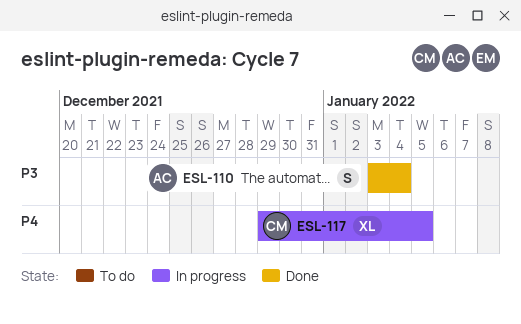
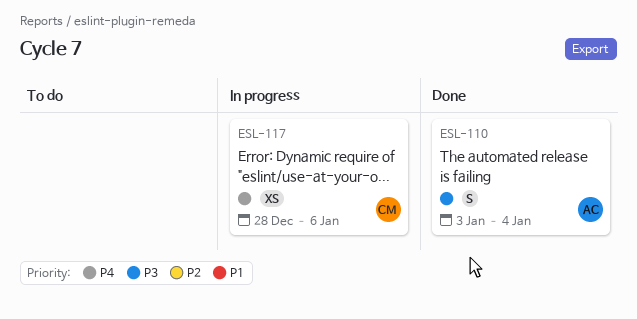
ESL-117, estimate: XL -> XS
ESL-117, start: Dec 29 -> Dec 28
ESL-117, due: Jan 5 -> Jan 6

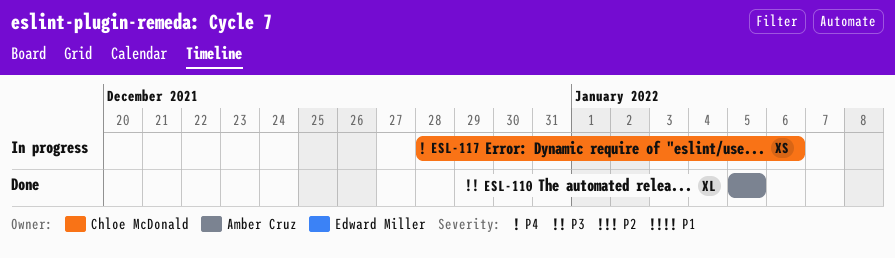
ESL-110, estimate: S -> XL
ESL-110, start: Jan 3 -> Jan 5
ESL-110, due: Jan 4 -> Jan 5

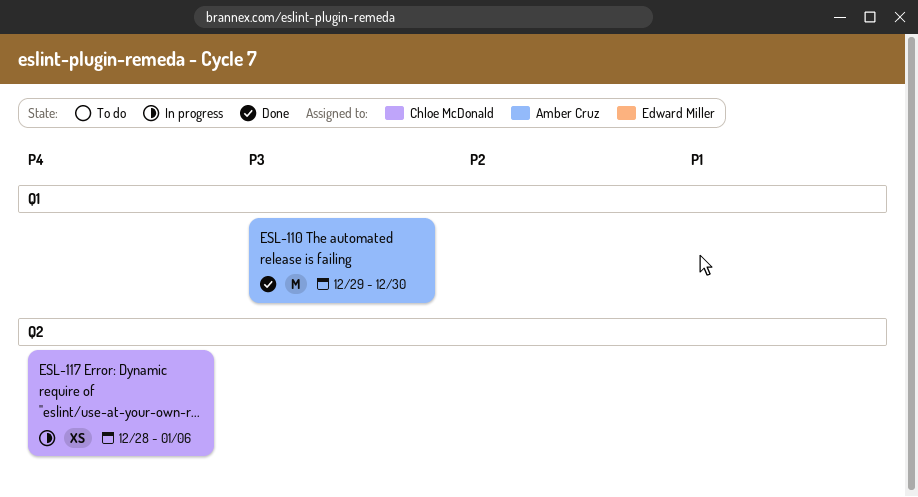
ESL-110, estimate: XL -> M
ESL-110, start: Jan 5 -> Dec 29
ESL-110, due: Jan 5 -> Dec 30

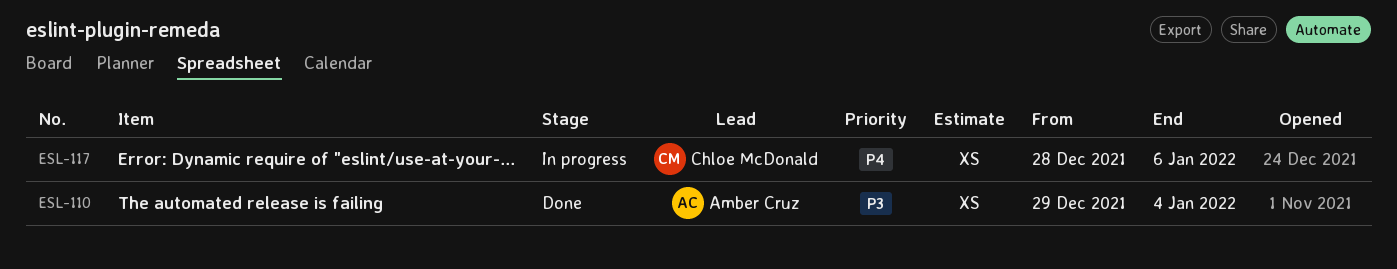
ESL-110, estimate: M -> XS
ESL-110, due: Dec 30 -> Jan 4

